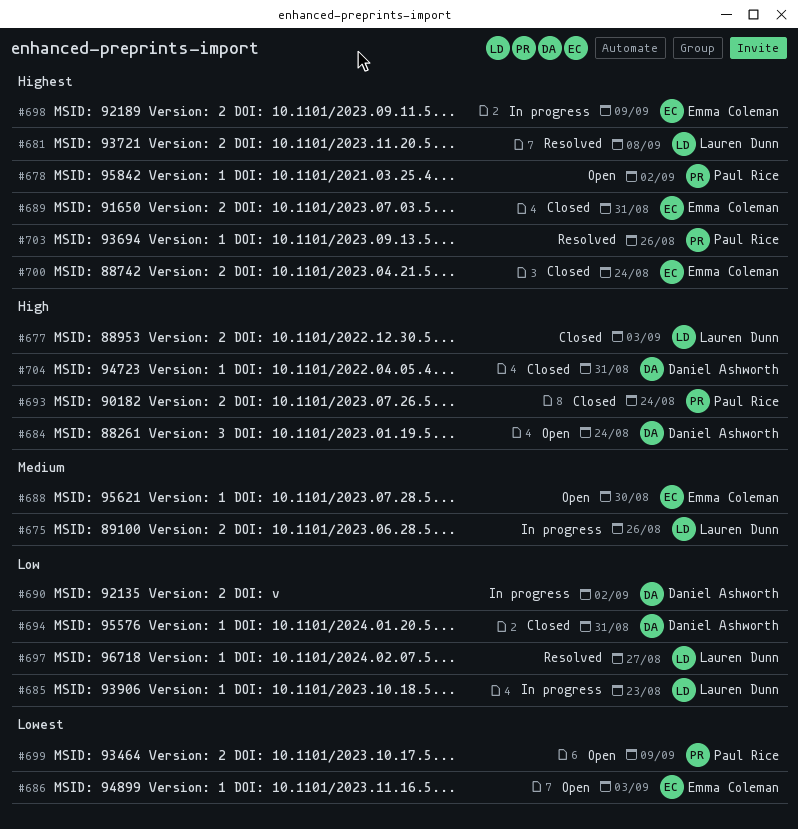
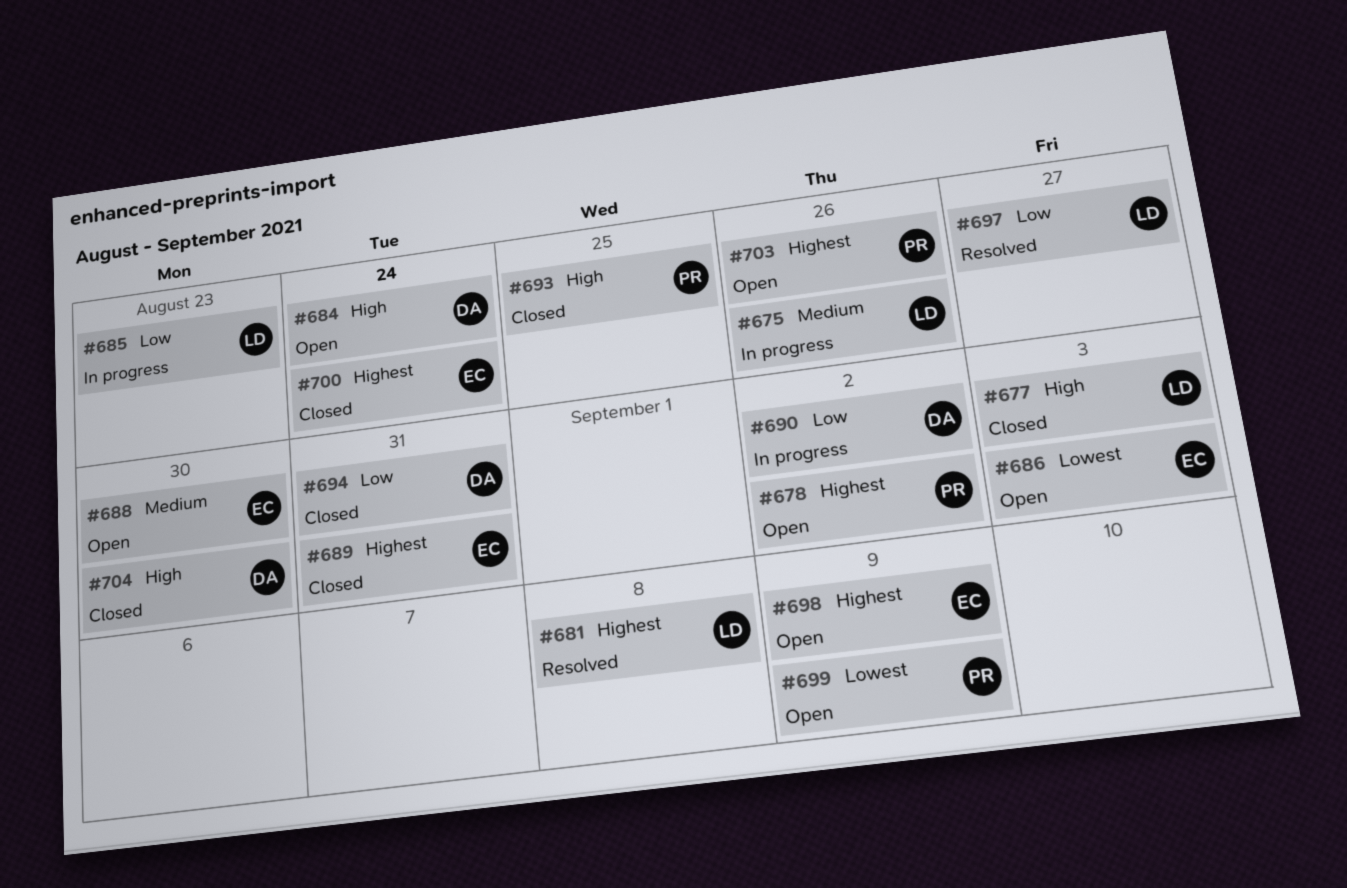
#693, due: Aug 24 -> Aug 25
#698, status: In progress -> Open
#703, status: Resolved -> Open
#704, due: Aug 31 -> Aug 30

